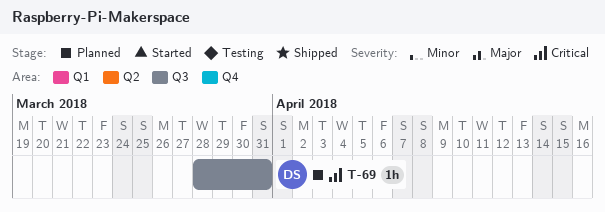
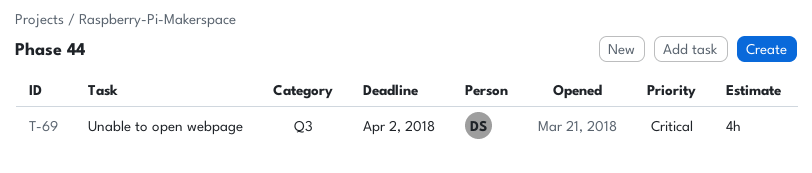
T-69, estimate: 1h -> 4h
T-69, due: Mar 31 -> Apr 2

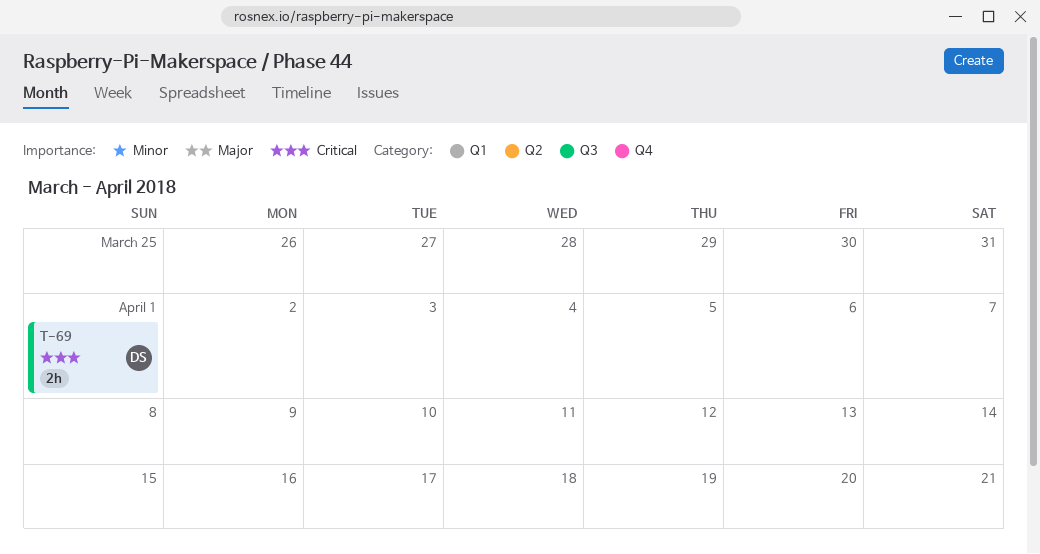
T-69, estimate: 4h -> 2h
T-69, due: Apr 2 -> Apr 1

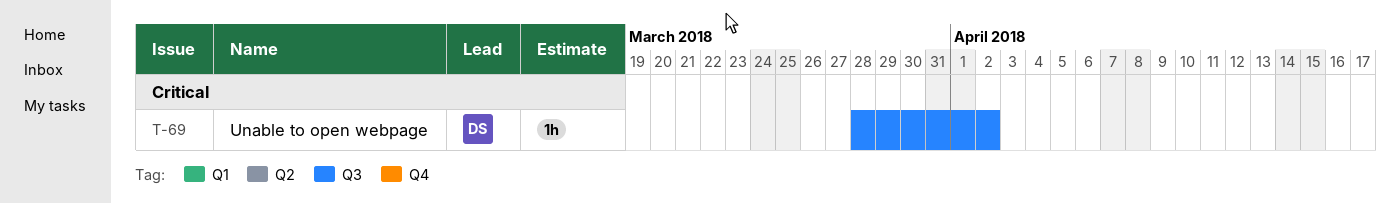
T-69, estimate: 2h -> 1h
T-69, due: Apr 1 -> Apr 2

